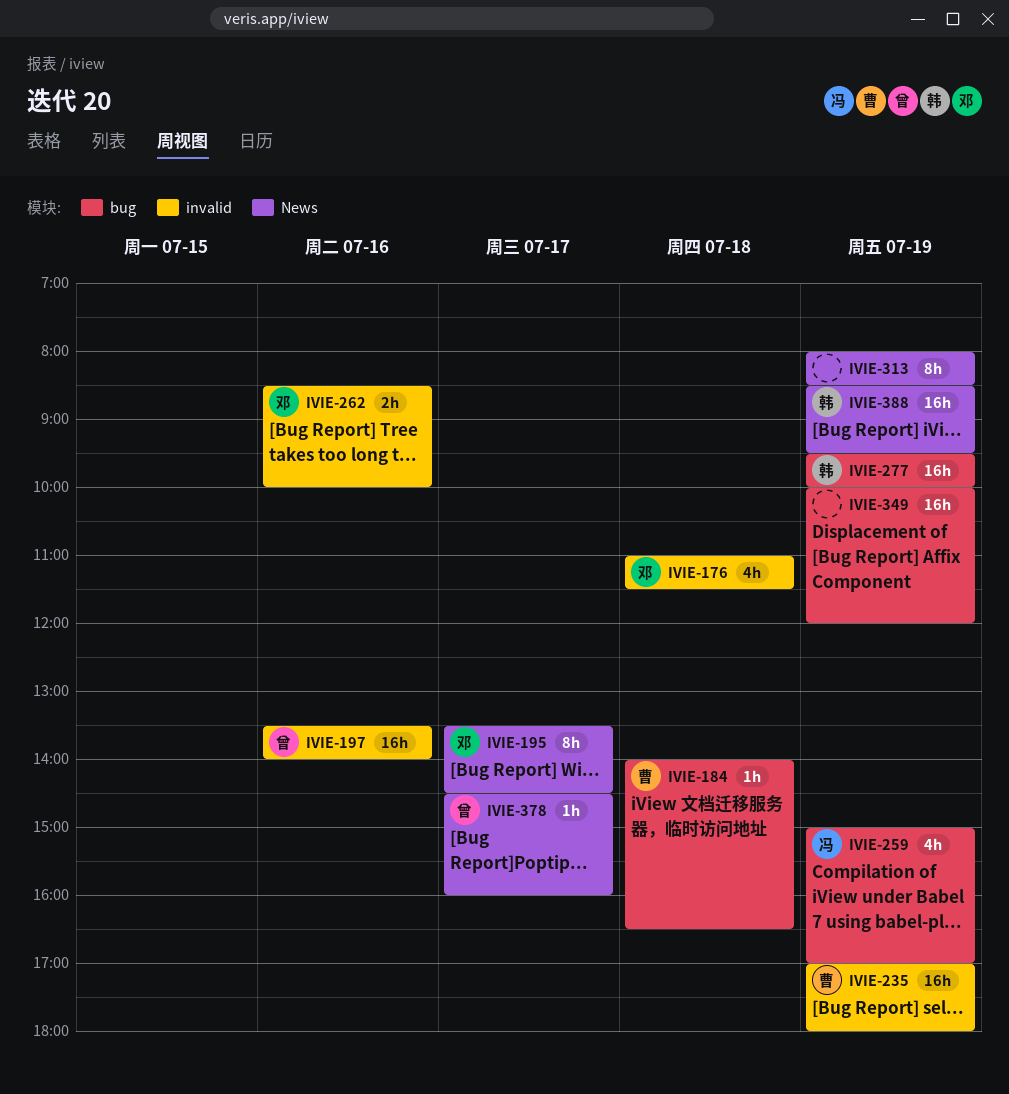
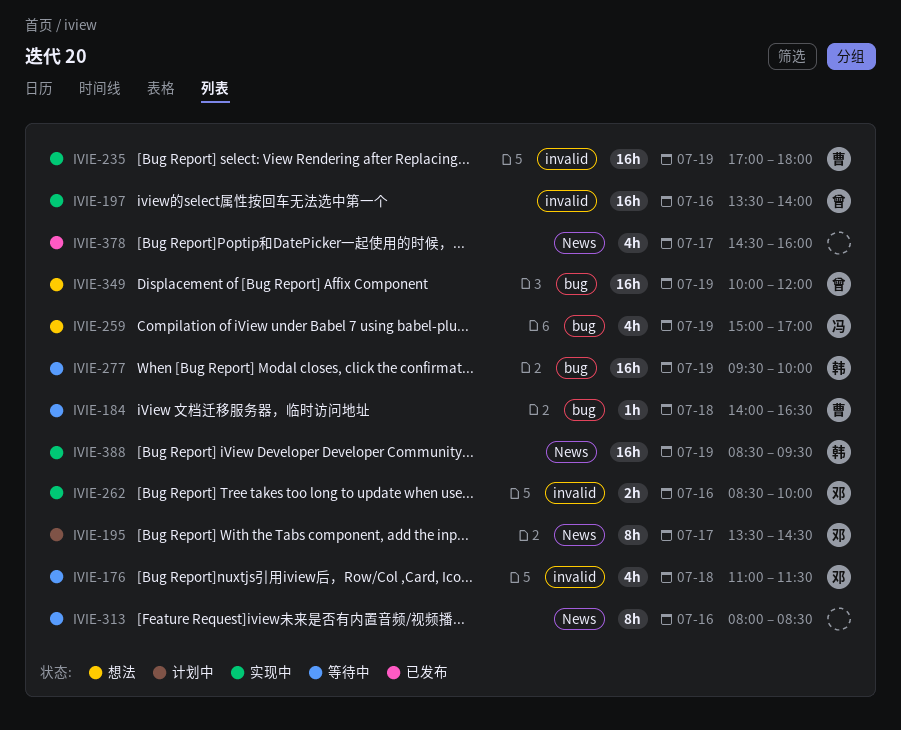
IVIE-313, day: Jul 19 -> Jul 16
IVIE-349, owner: none -> 曾
IVIE-378, owner: 曾 -> none
IVIE-378, estimate: 1h -> 4h

